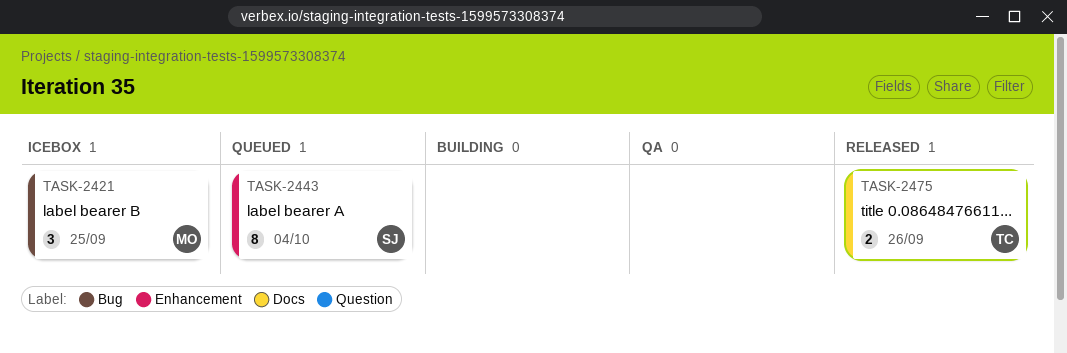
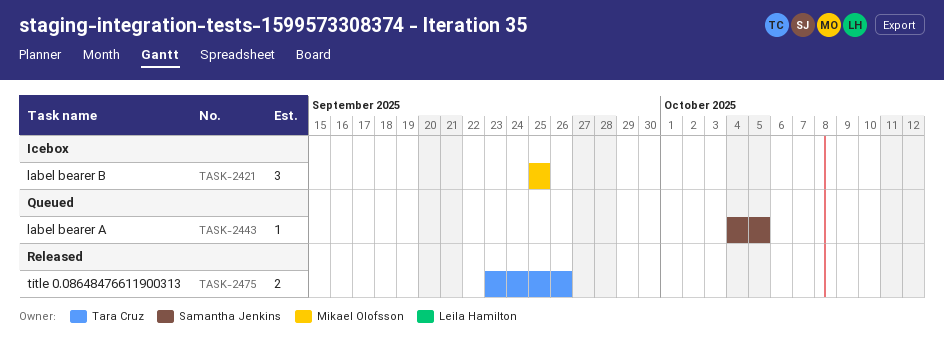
TASK-2443, estimate: 8 -> 1
TASK-2443, due: Oct 4 -> Oct 5

